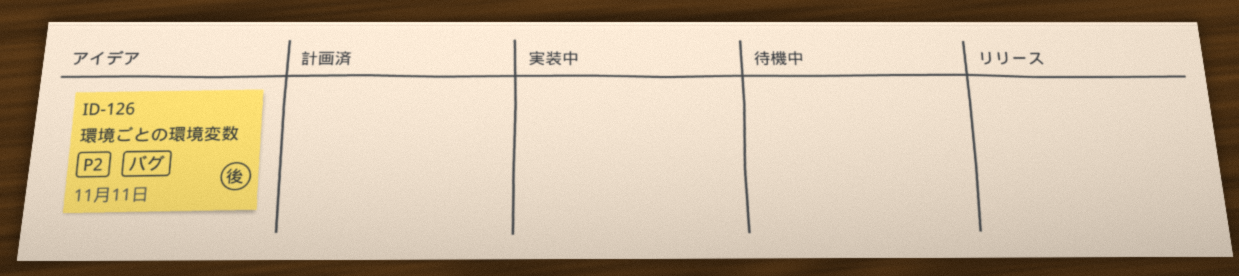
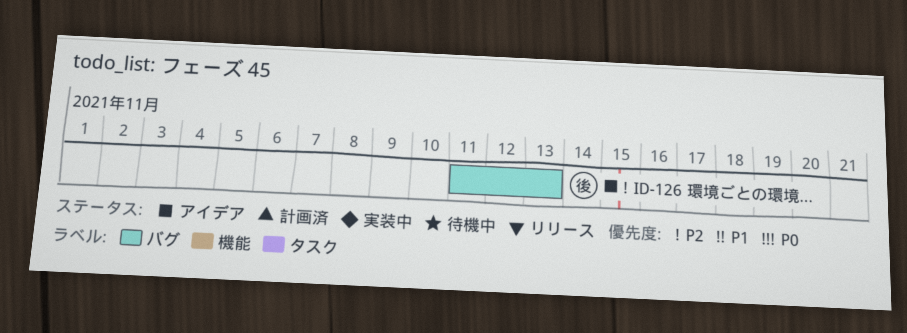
ID-126, due: Nov 11 -> Nov 13

